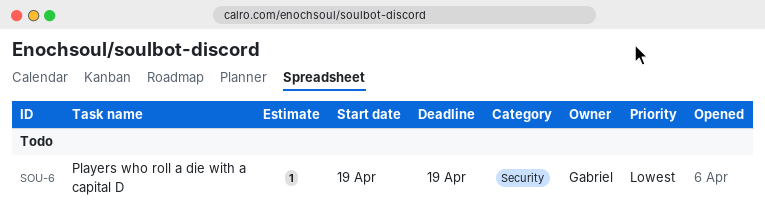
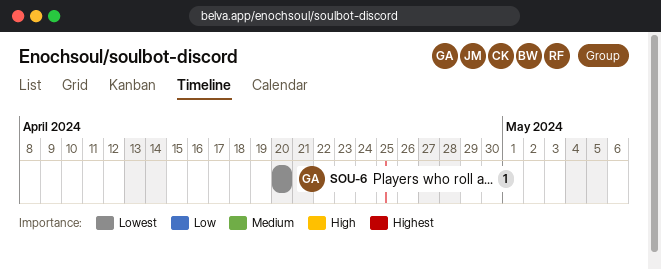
SOU-6, start: Apr 19 -> Apr 20
SOU-6, due: Apr 19 -> Apr 20

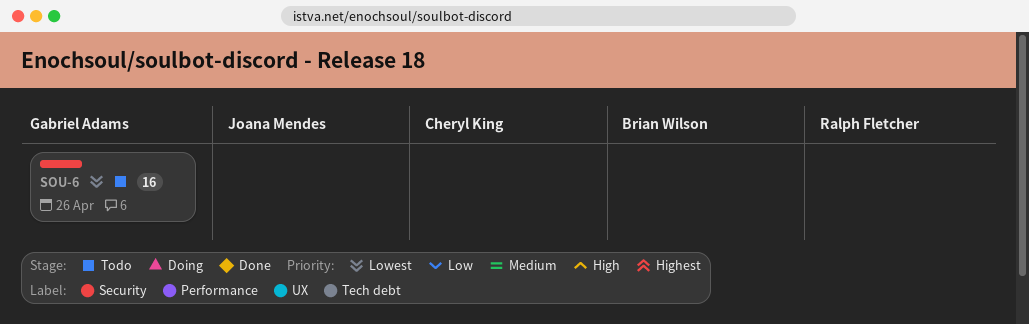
SOU-6, estimate: 1 -> 16
SOU-6, due: Apr 20 -> Apr 26

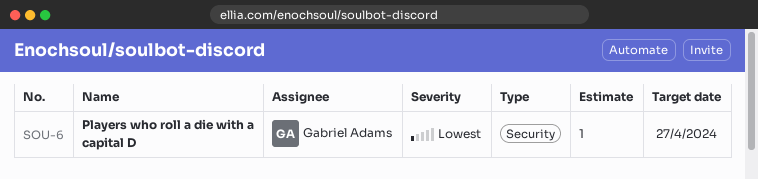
SOU-6, estimate: 16 -> 1
SOU-6, due: Apr 26 -> Apr 27

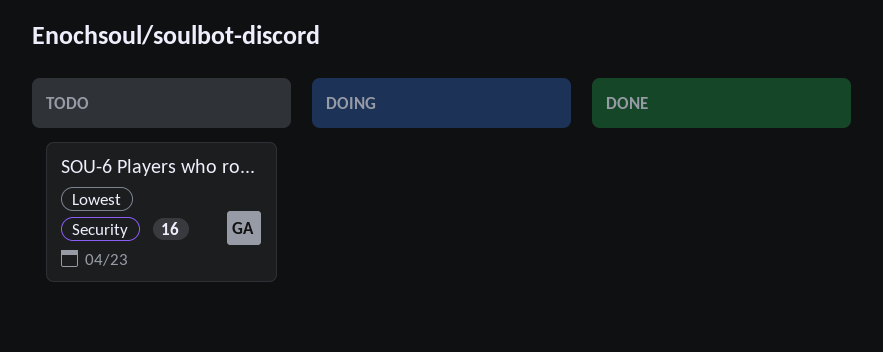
SOU-6, estimate: 1 -> 16
SOU-6, due: Apr 27 -> Apr 23

